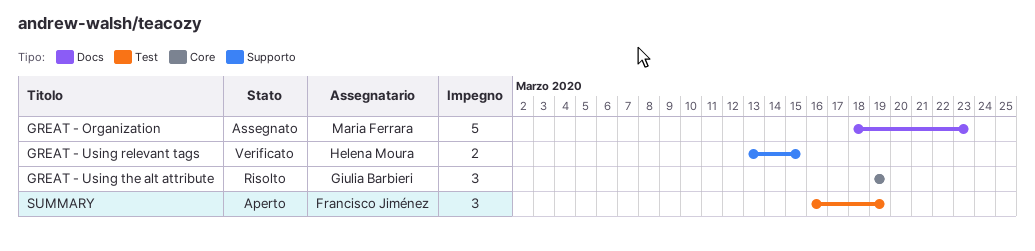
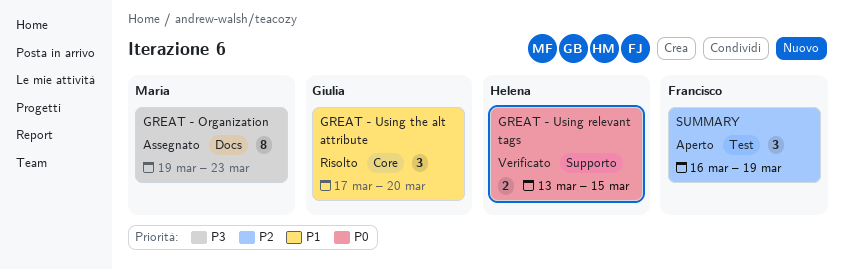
GREAT - Organization, estimate: 5 -> 8
GREAT - Organization, start: Mar 18 -> Mar 19
GREAT - Using the alt attribute, start: Mar 19 -> Mar 17
GREAT - Using the alt attribute, due: Mar 19 -> Mar 20

